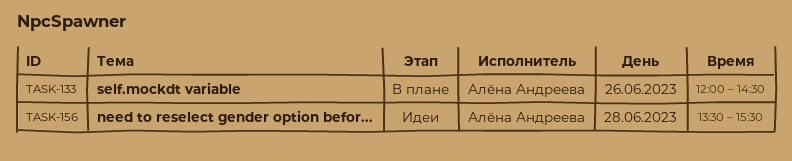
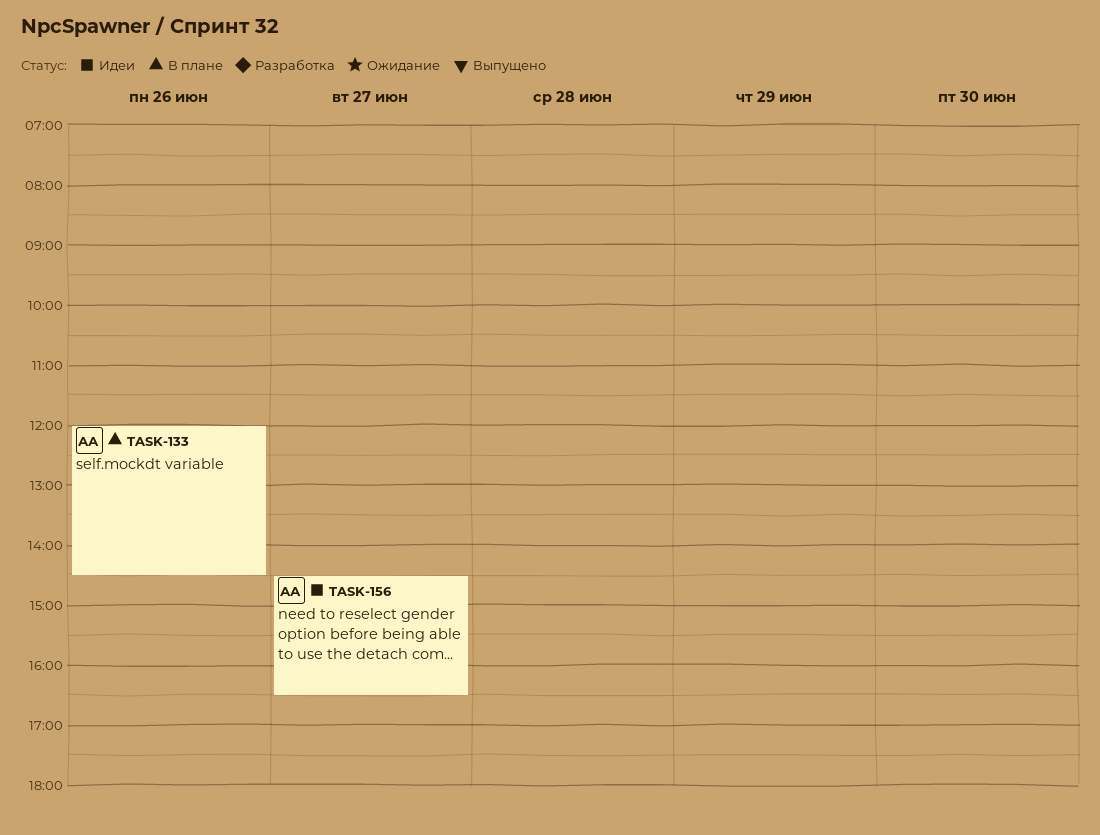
TASK-156, day: Jun 28 -> Jun 27
TASK-156, begins: 13:30 -> 14:30
TASK-156, ends: 15:30 -> 16:30

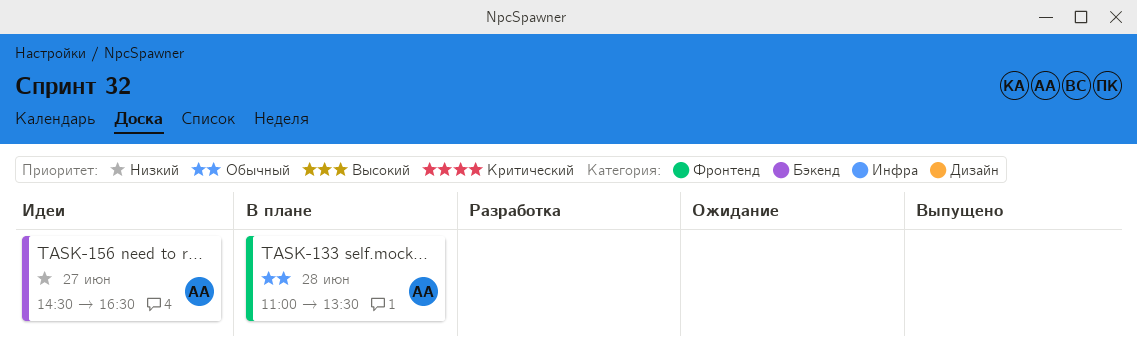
TASK-133, day: Jun 26 -> Jun 28
TASK-133, begins: 12:00 -> 11:00
TASK-133, ends: 14:30 -> 13:30

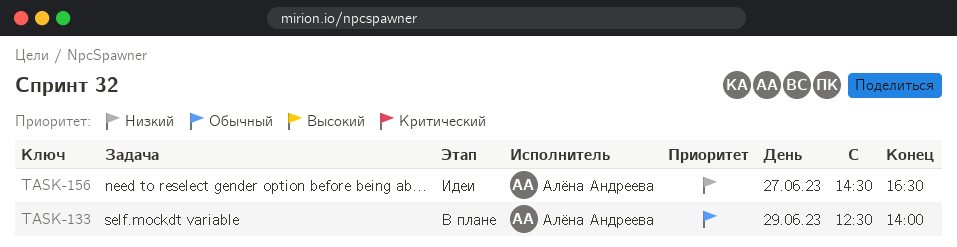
TASK-133, day: Jun 28 -> Jun 29
TASK-133, begins: 11:00 -> 12:30
TASK-133, ends: 13:30 -> 14:00

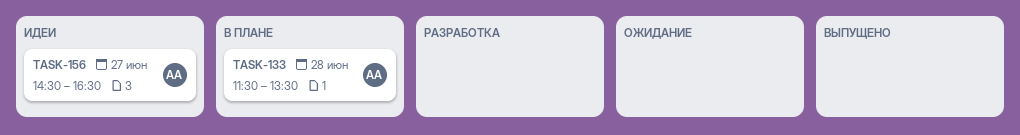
TASK-133, day: Jun 29 -> Jun 28
TASK-133, begins: 12:30 -> 11:30
TASK-133, ends: 14:00 -> 13:30

